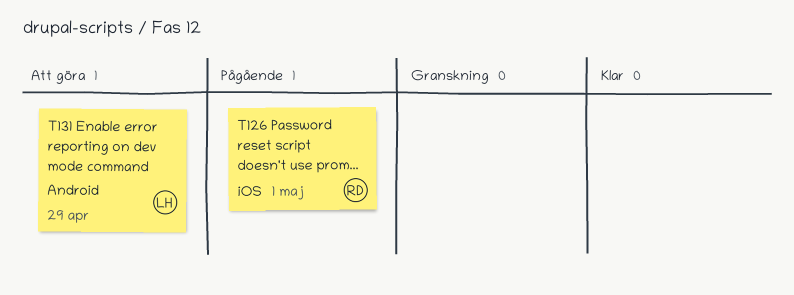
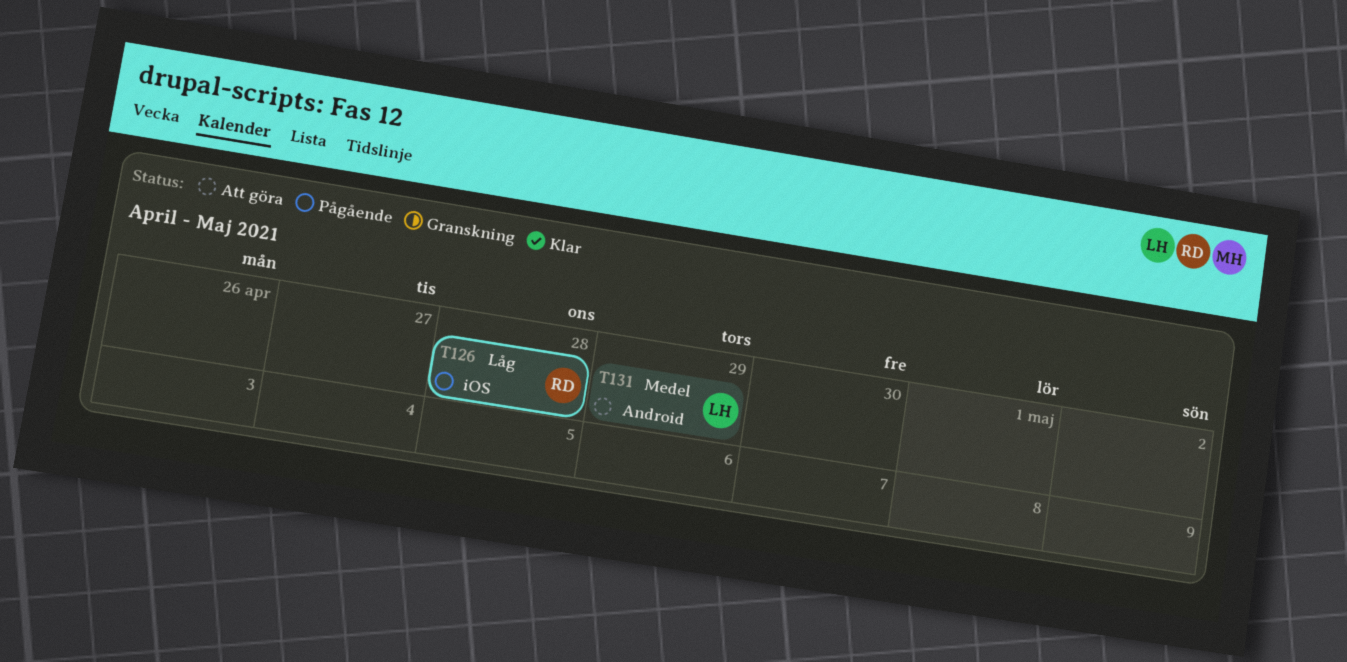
T126, due: May 1 -> Apr 28

